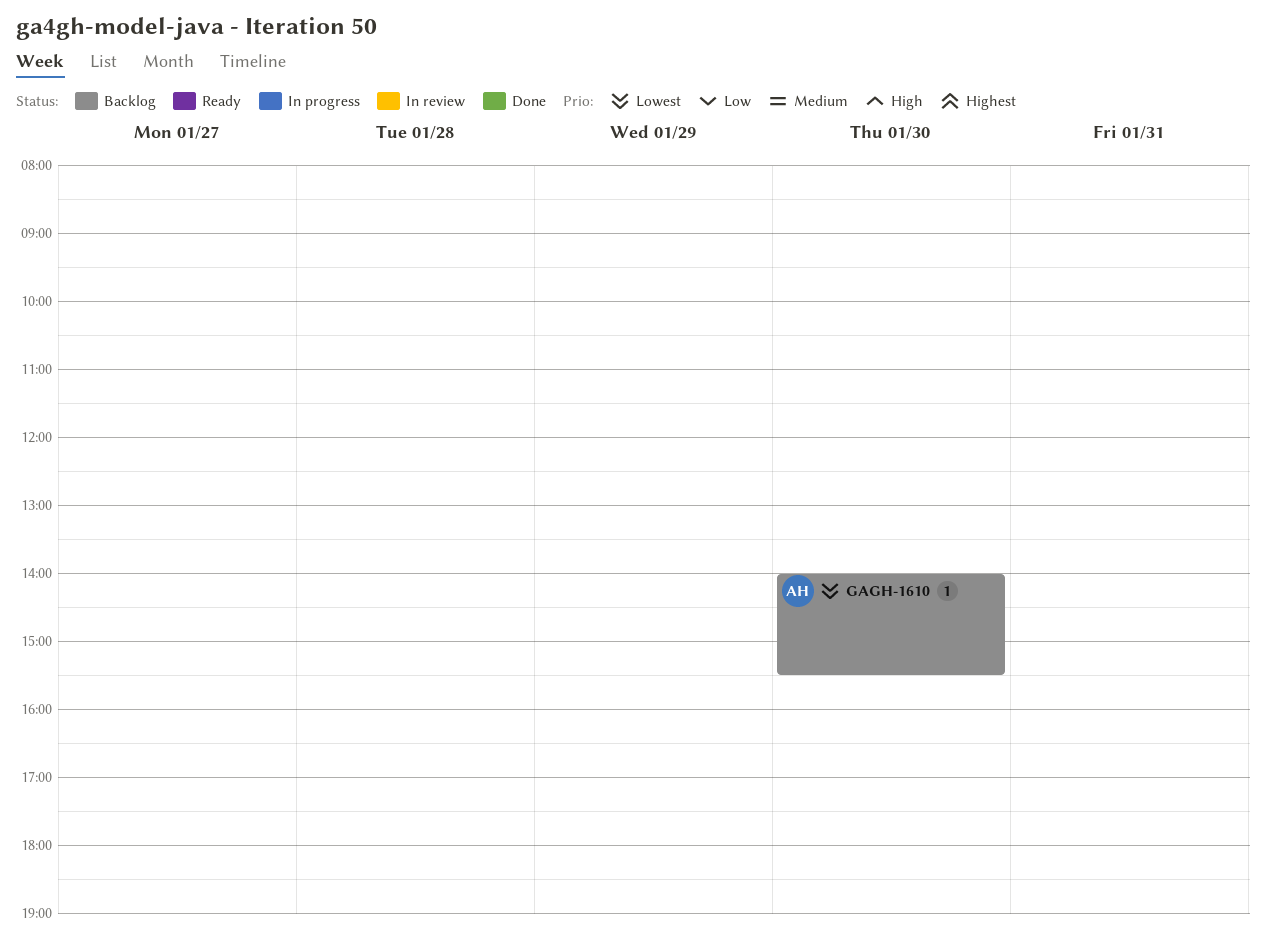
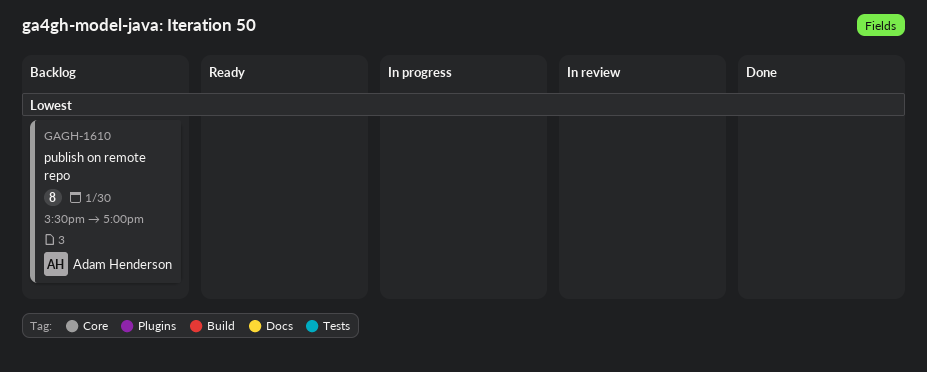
GAGH-1610, estimate: 1 -> 8
GAGH-1610, begins: 14:00 -> 15:30
GAGH-1610, ends: 15:30 -> 17:00

